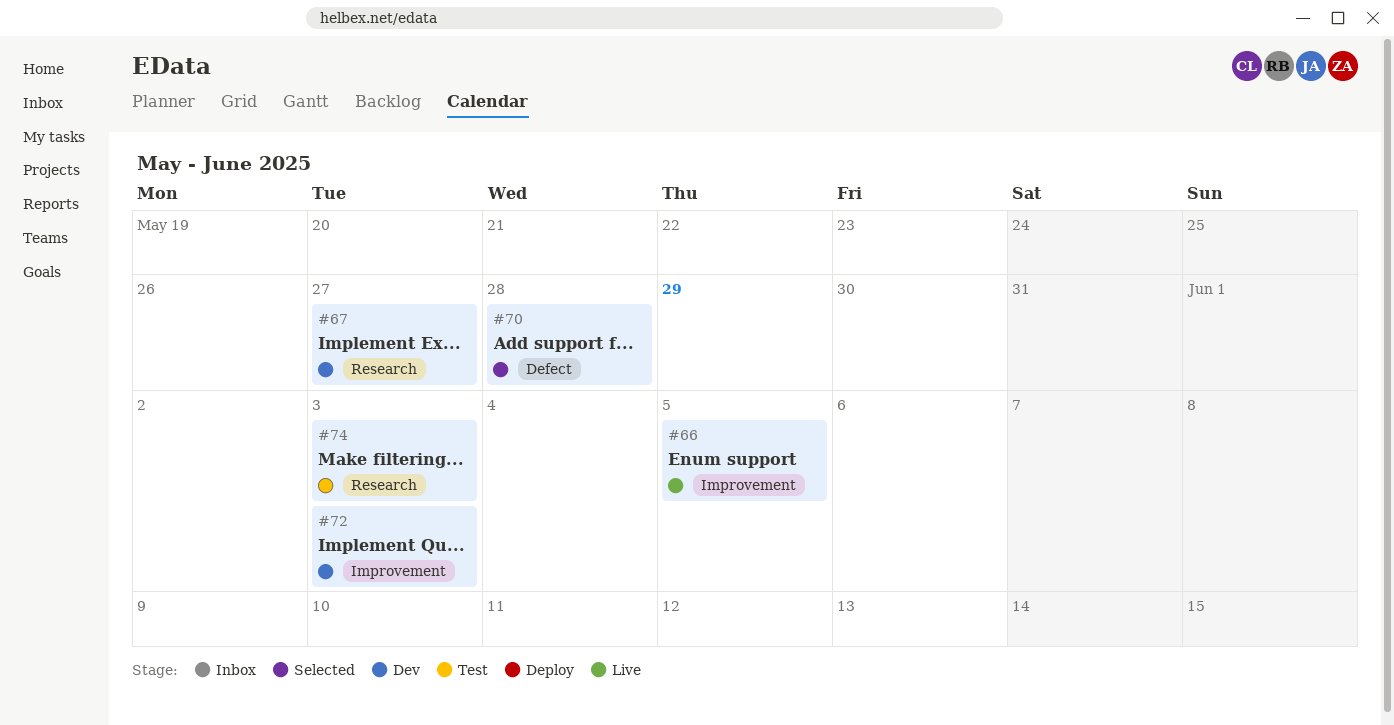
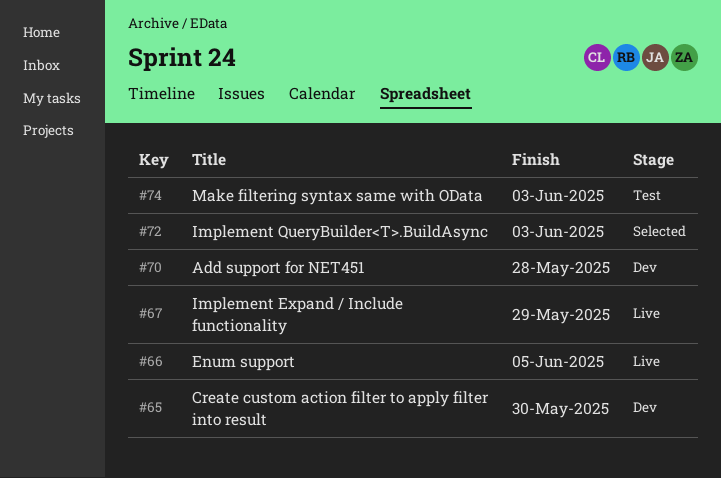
#65: none -> present
#67, status: Dev -> Live
#67, due: May 27 -> May 29
#70, status: Selected -> Dev
#72, status: Dev -> Selected

